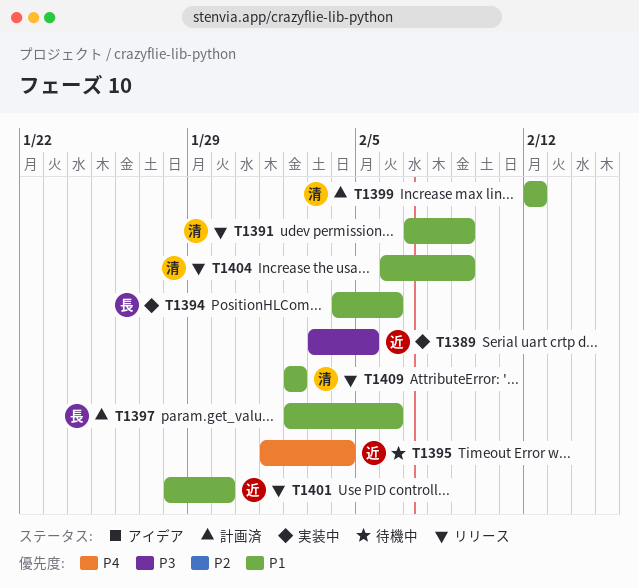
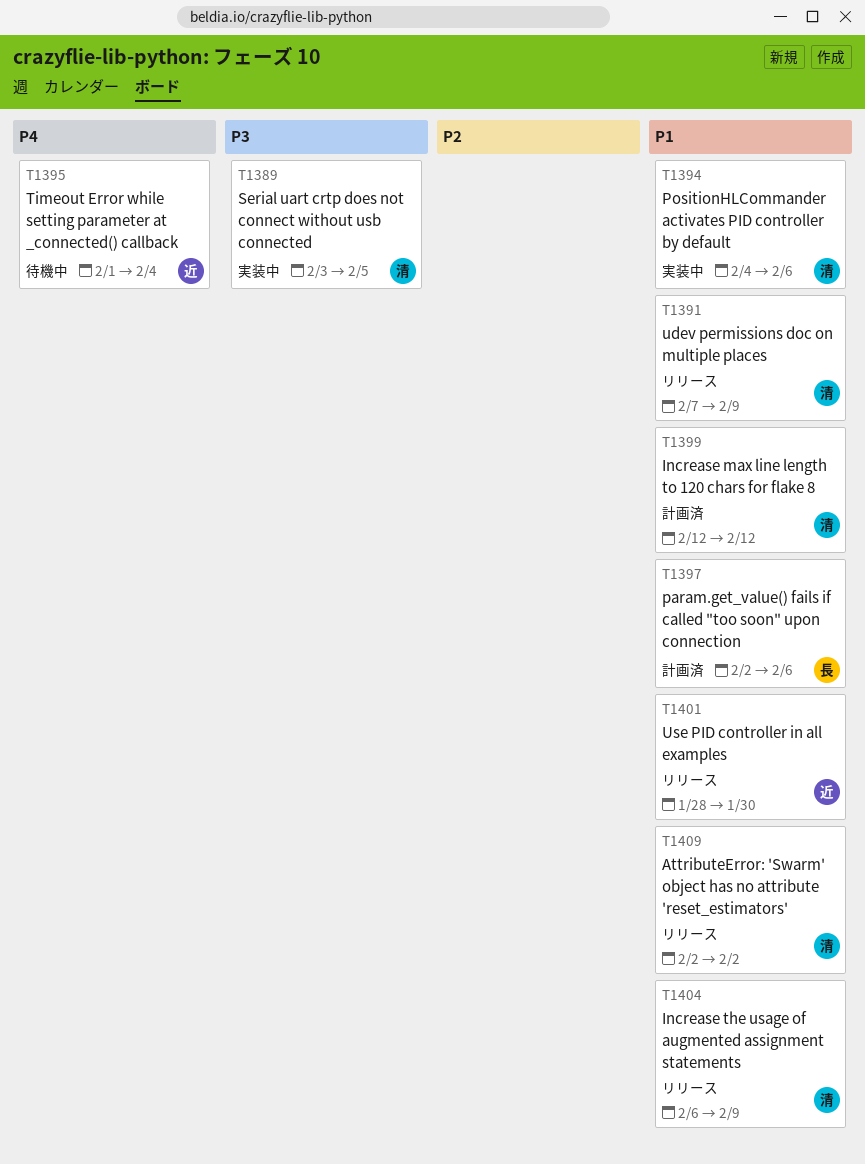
T1389, owner: 近 -> 清
T1394, owner: 長 -> 清

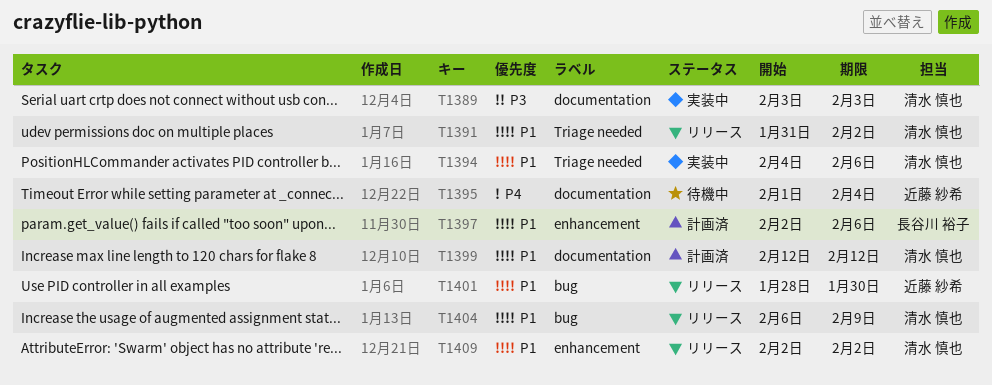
T1389, due: Feb 5 -> Feb 3
T1391, start: Feb 7 -> Jan 31
T1391, due: Feb 9 -> Feb 2

